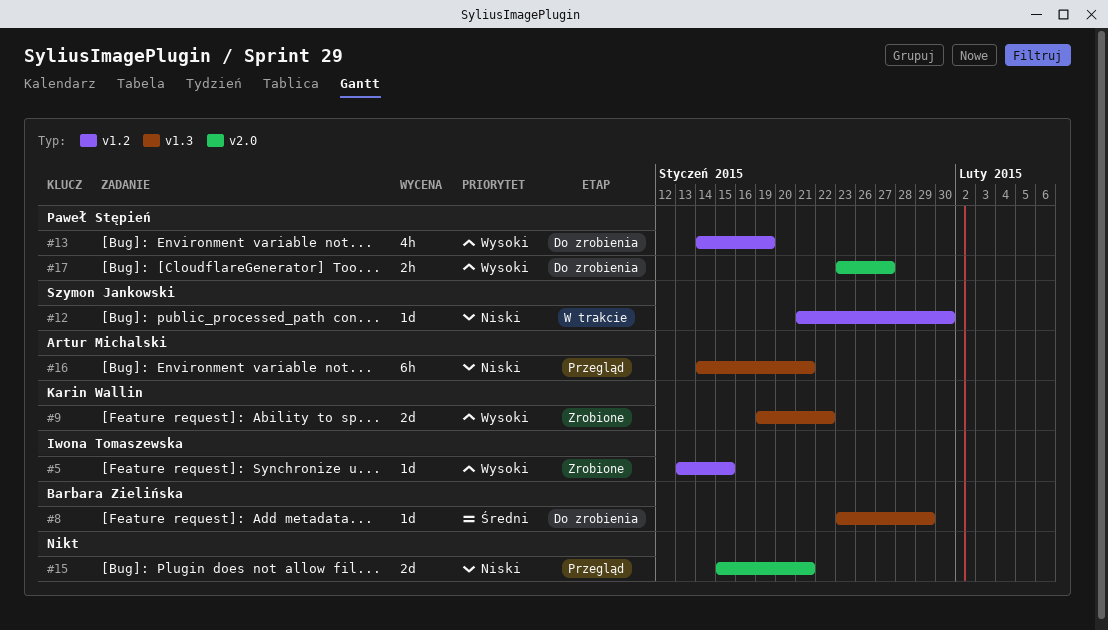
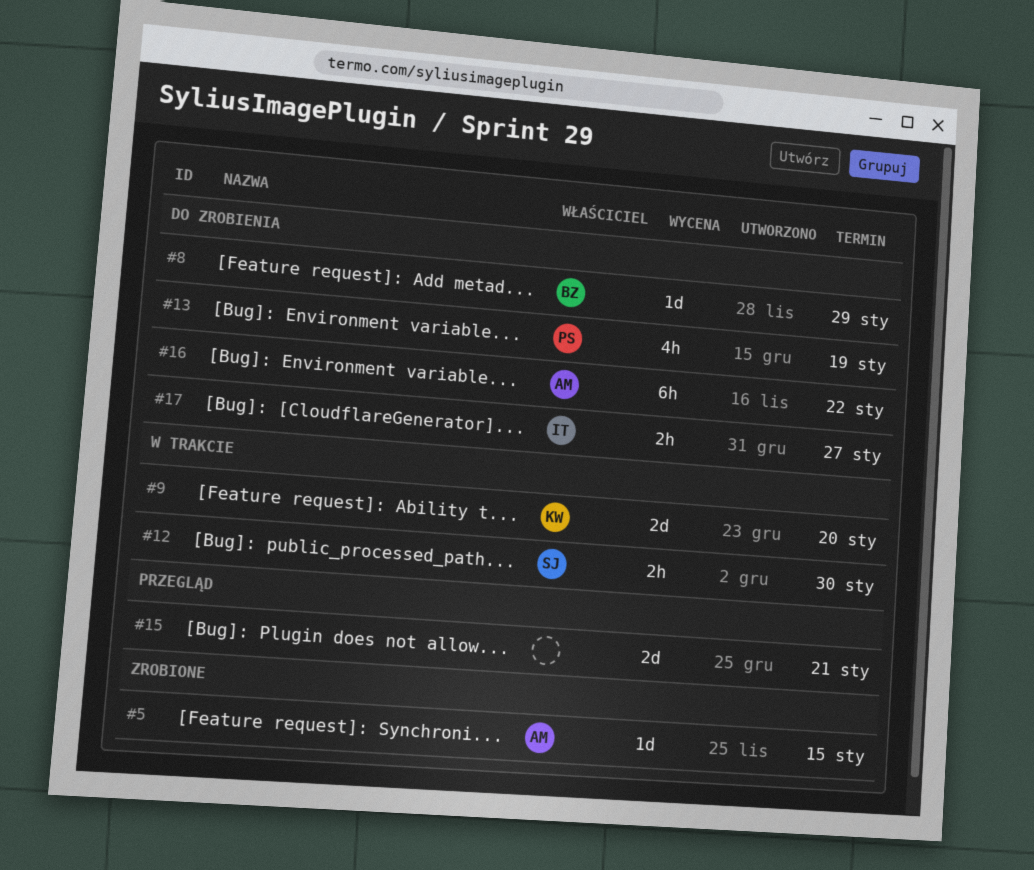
#5, owner: Iwona Tomaszewska -> Artur Michalski
#9, status: Zrobione -> W trakcie
#9, due: Jan 22 -> Jan 20
#12, estimate: 1d -> 2h
#16, status: Przegląd -> Do zrobienia
#16, due: Jan 21 -> Jan 22
#17, owner: Paweł Stępień -> Iwona Tomaszewska

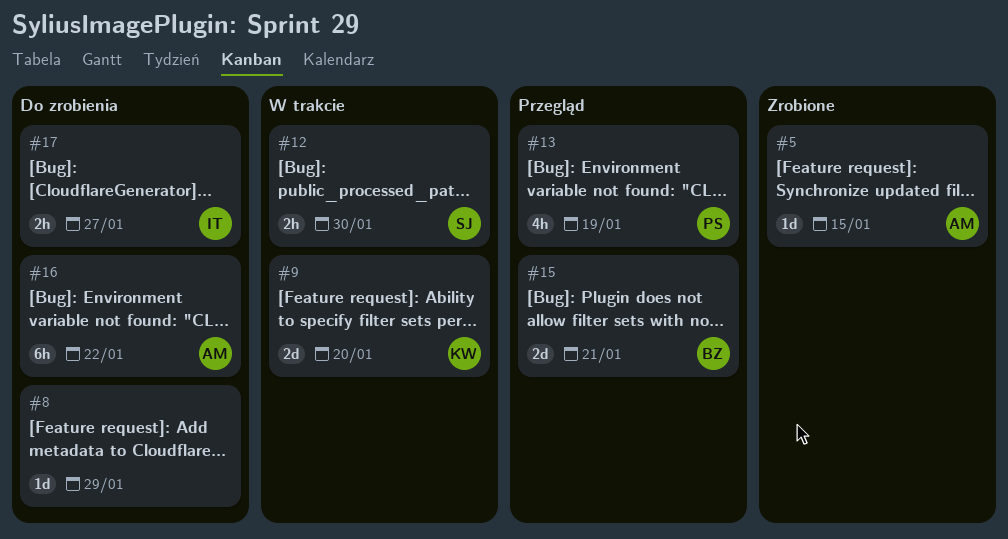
#8, owner: BZ -> none
#13, status: Do zrobienia -> Przegląd
#15, owner: none -> BZ

